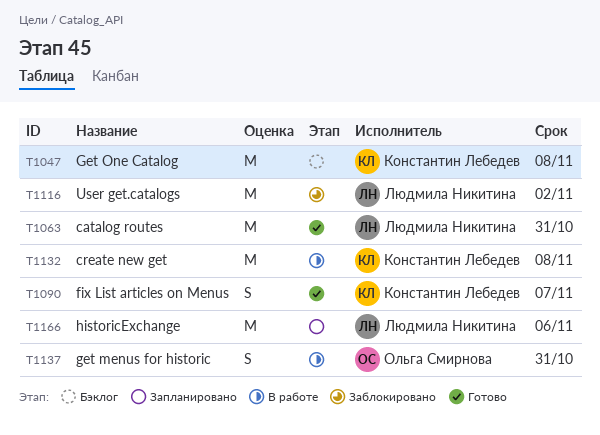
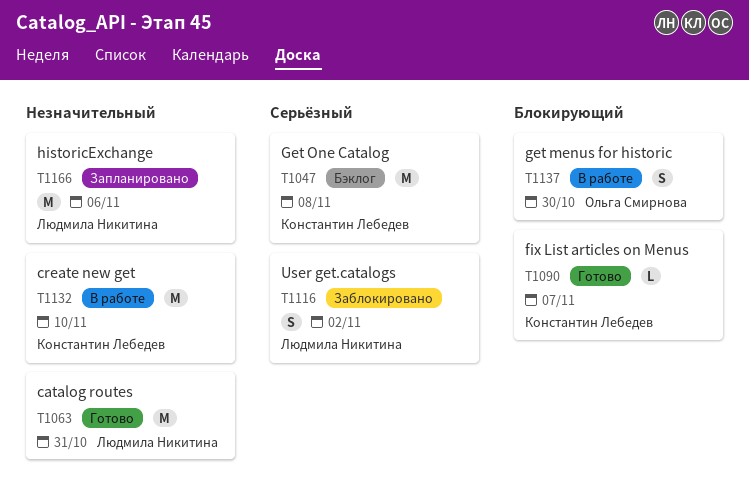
T1090, estimate: S -> L
T1116, estimate: M -> S
T1132, due: Nov 8 -> Nov 10
T1137, due: Oct 31 -> Oct 30

